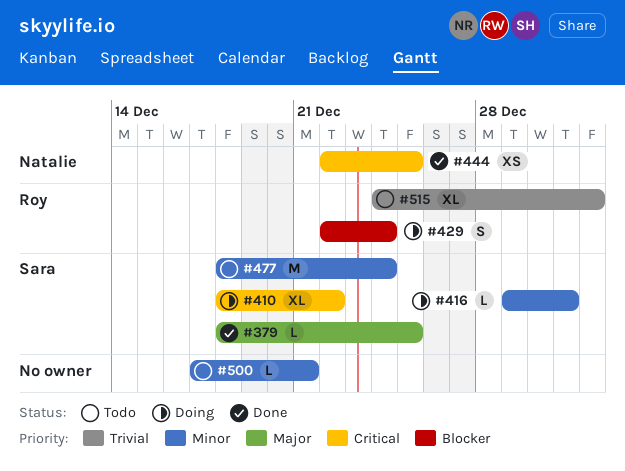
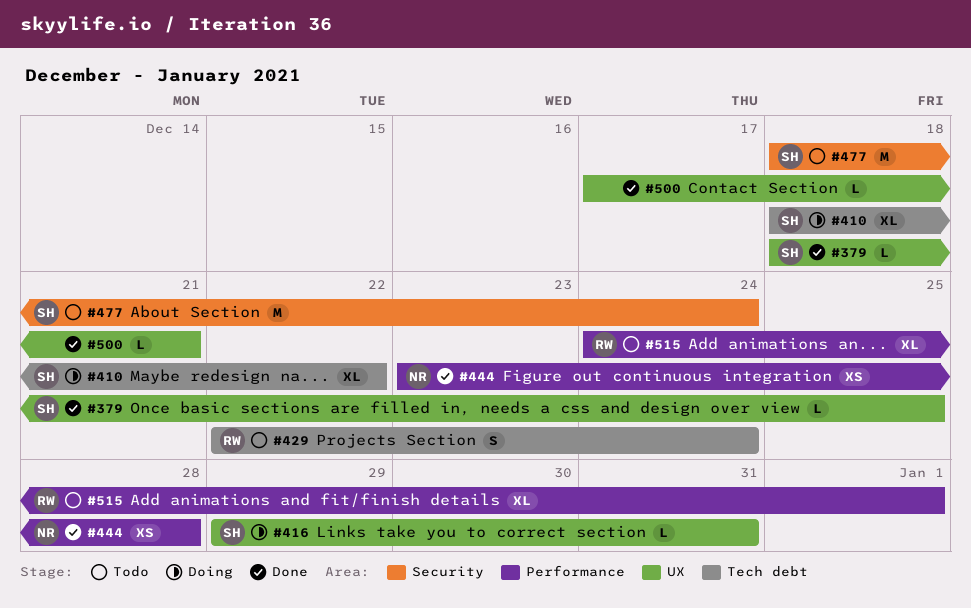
#429, status: Doing -> Todo
#444, start: Dec 22 -> Dec 23
#444, due: Dec 25 -> Dec 28
#500, status: Todo -> Done

